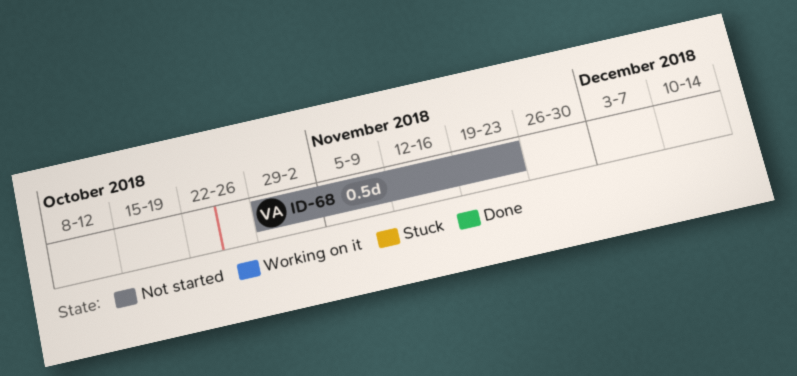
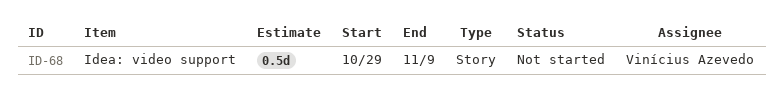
ID-68, due: Nov 23 -> Nov 9

